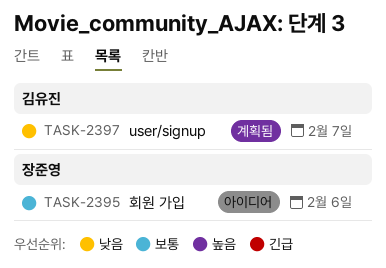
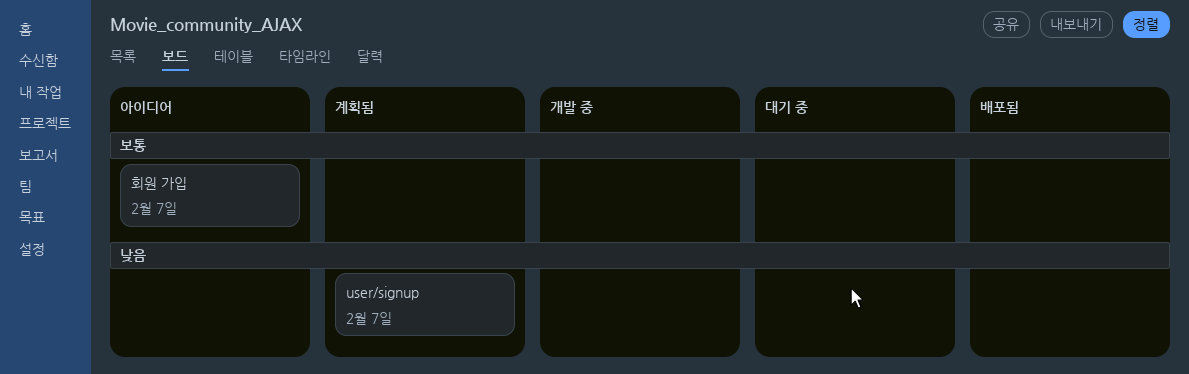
회원 가입, due: Feb 6 -> Feb 7

